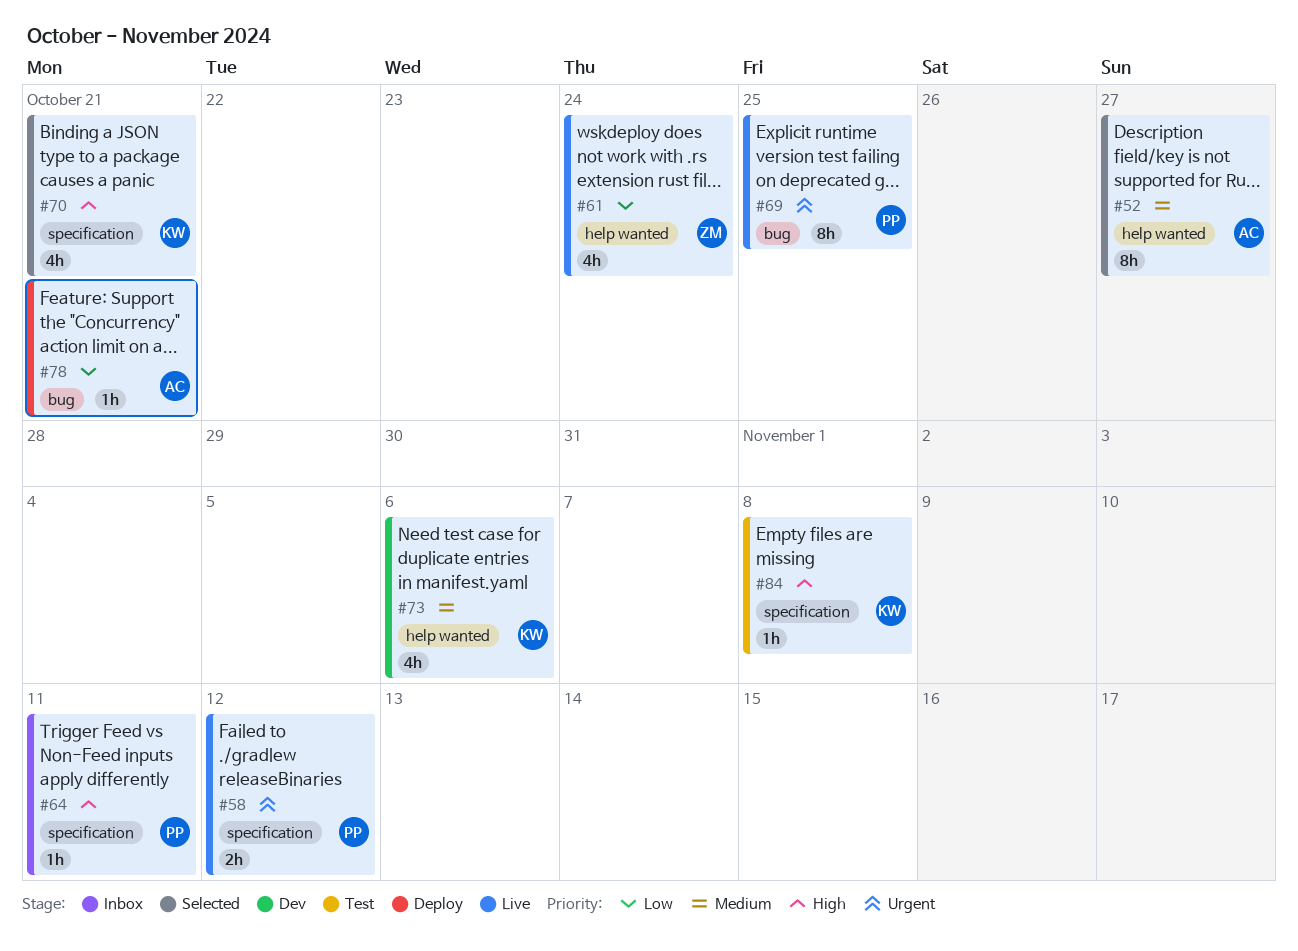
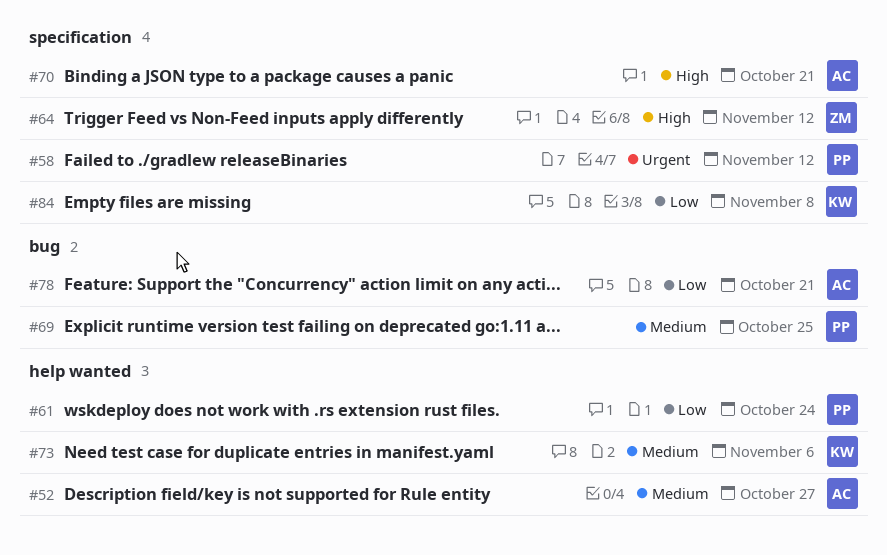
#61, owner: ZM -> PP
#64, owner: PP -> ZM
#64, due: Nov 11 -> Nov 12
#69, priority: Urgent -> Medium
#70, owner: KW -> AC
#84, priority: High -> Low

